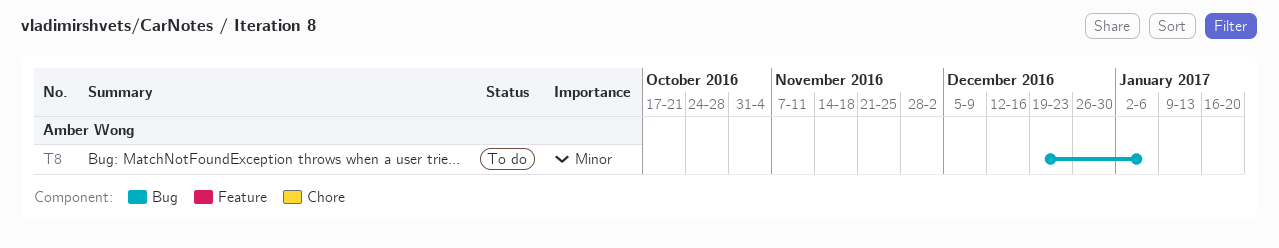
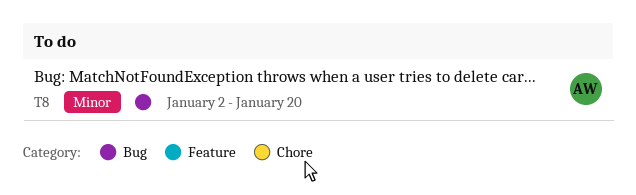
T8, start: Dec 19 -> Jan 2
T8, due: Jan 6 -> Jan 20

